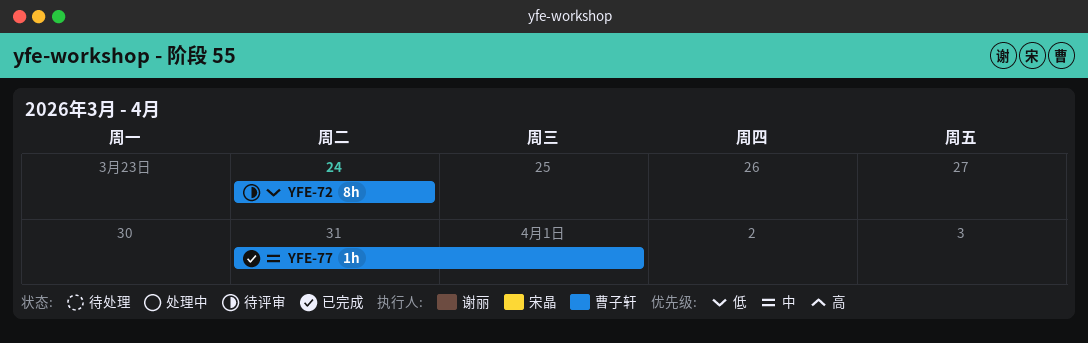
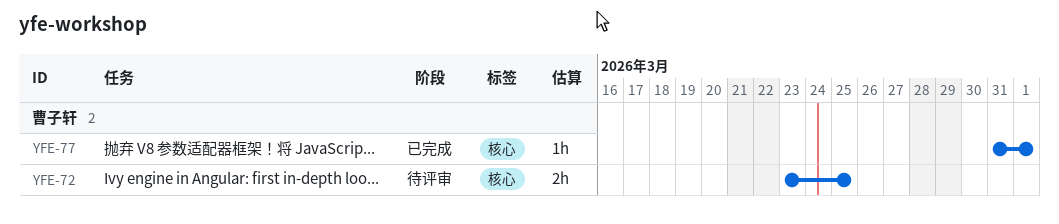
YFE-72, estimate: 8h -> 2h
YFE-72, start: Mar 24 -> Mar 23
YFE-72, due: Mar 24 -> Mar 25

